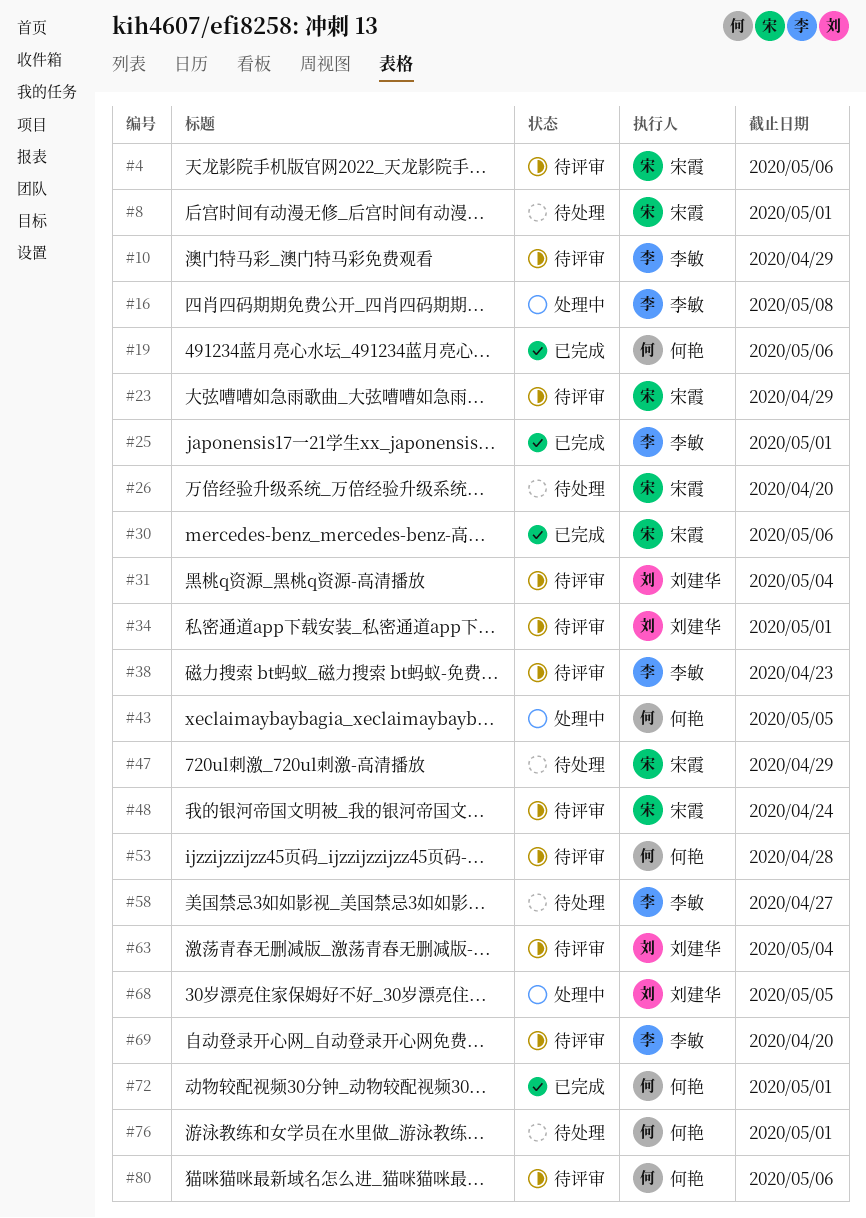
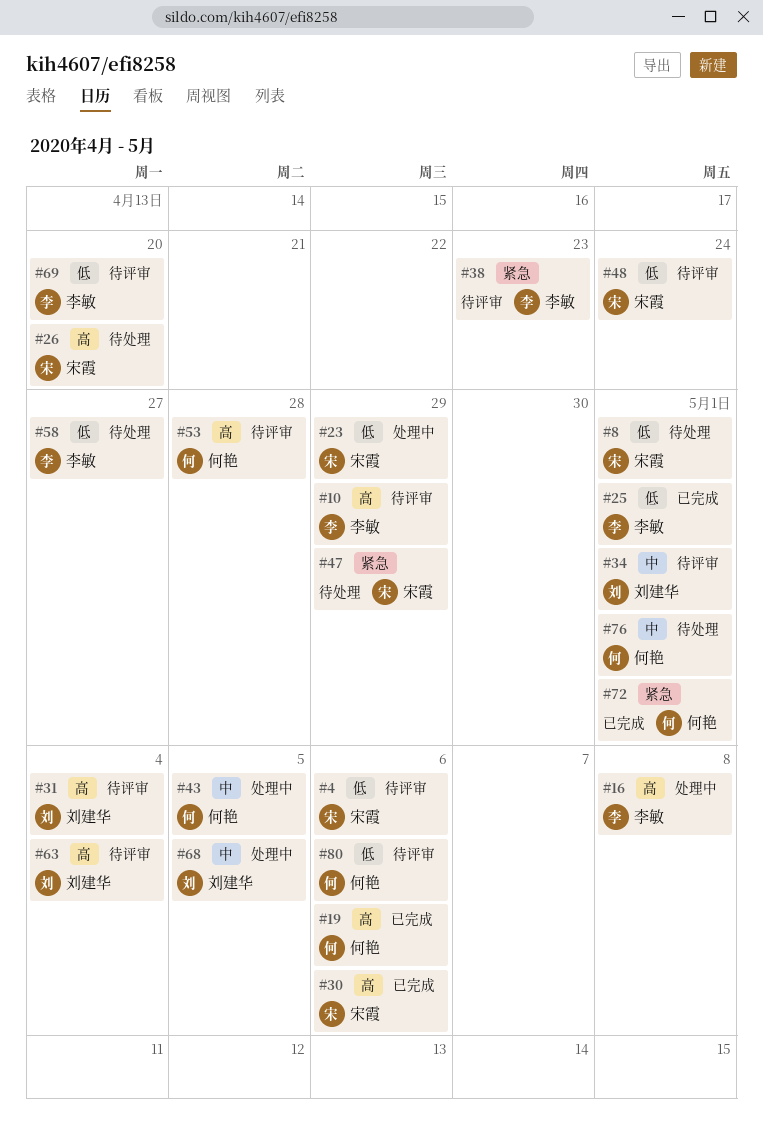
#23, status: 待评审 -> 处理中

